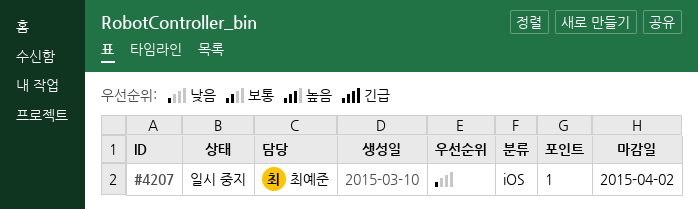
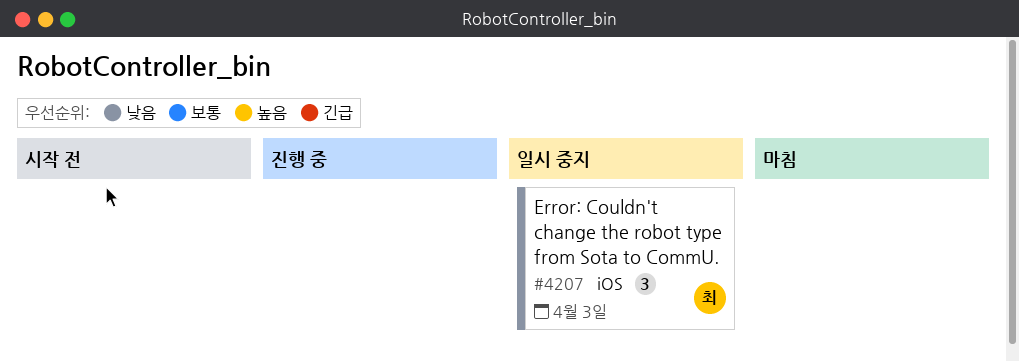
#4207, estimate: 1 -> 3
#4207, due: Apr 2 -> Apr 3

